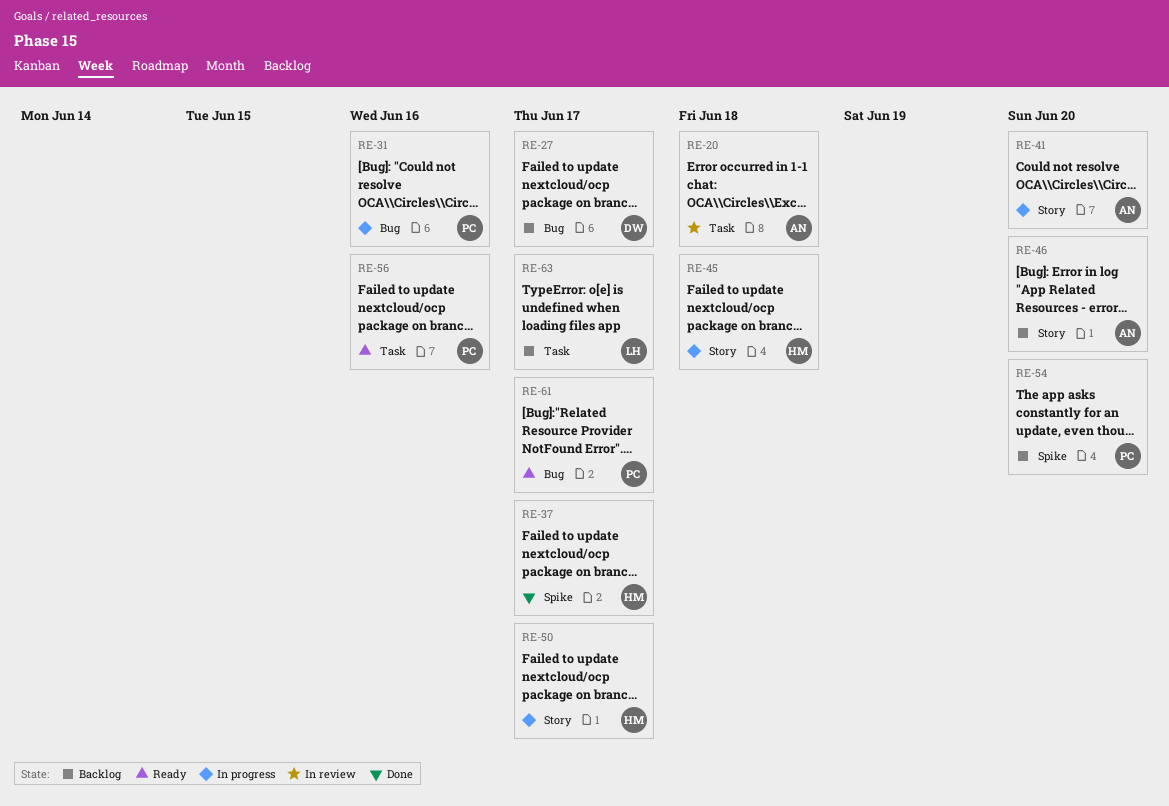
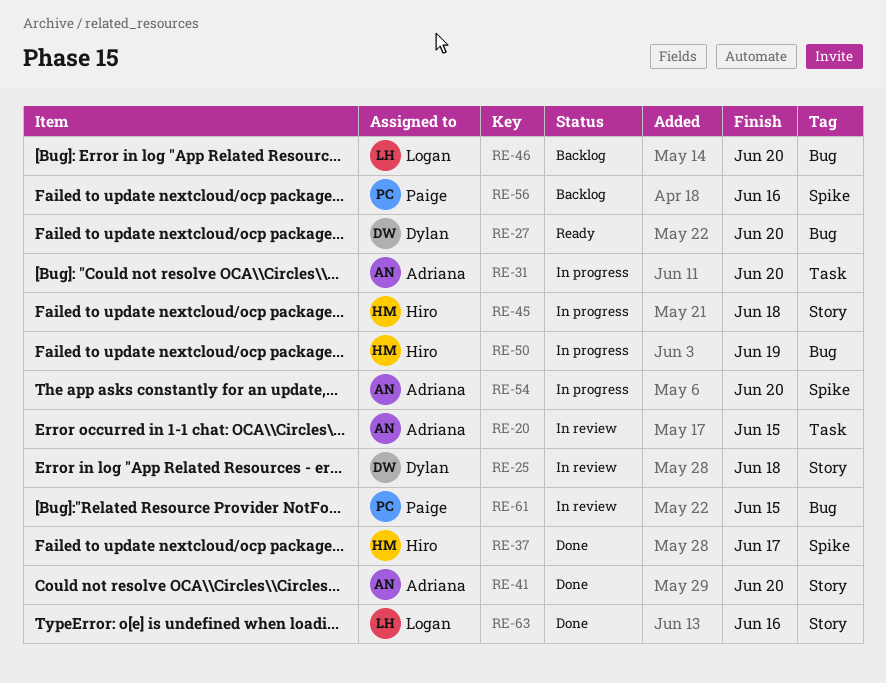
RE-20, due: Jun 18 -> Jun 15
RE-25: none -> present
RE-27, status: Backlog -> Ready
RE-27, due: Jun 17 -> Jun 20
RE-31, owner: Paige -> Adriana
RE-31, label: Bug -> Task
RE-31, due: Jun 16 -> Jun 20
RE-41, status: In progress -> Done
RE-46, owner: Adriana -> Logan
RE-46, label: Story -> Bug
RE-50, label: Story -> Bug
RE-50, due: Jun 17 -> Jun 19
RE-54, status: Backlog -> In progress
RE-54, owner: Paige -> Adriana
RE-56, status: Ready -> Backlog
RE-56, label: Task -> Spike
RE-61, status: Ready -> In review
RE-61, due: Jun 17 -> Jun 15
RE-63, status: Backlog -> Done
RE-63, label: Task -> Story
RE-63, due: Jun 17 -> Jun 16

